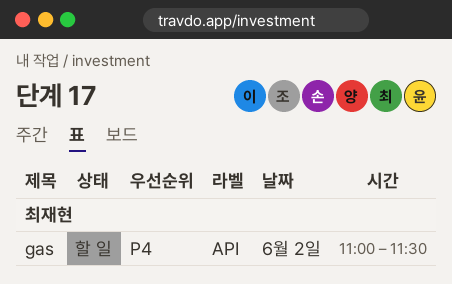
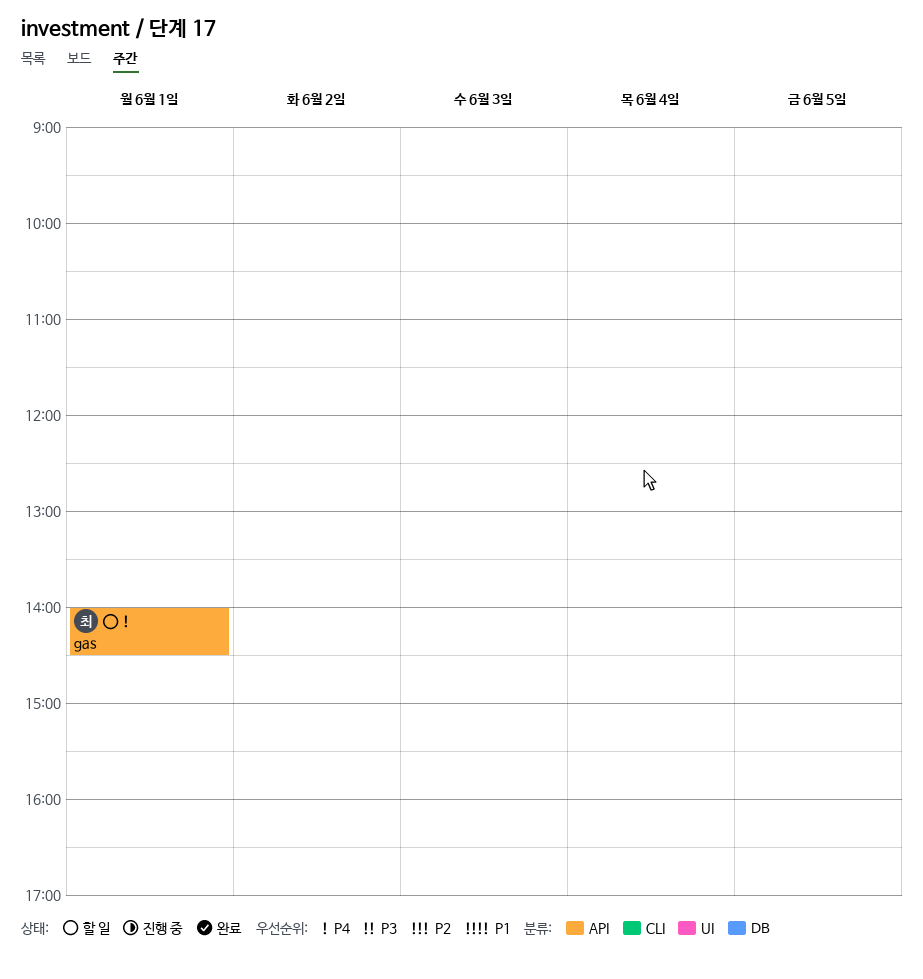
gas, day: Jun 2 -> Jun 1
gas, begins: 11:00 -> 14:00
gas, ends: 11:30 -> 14:30

